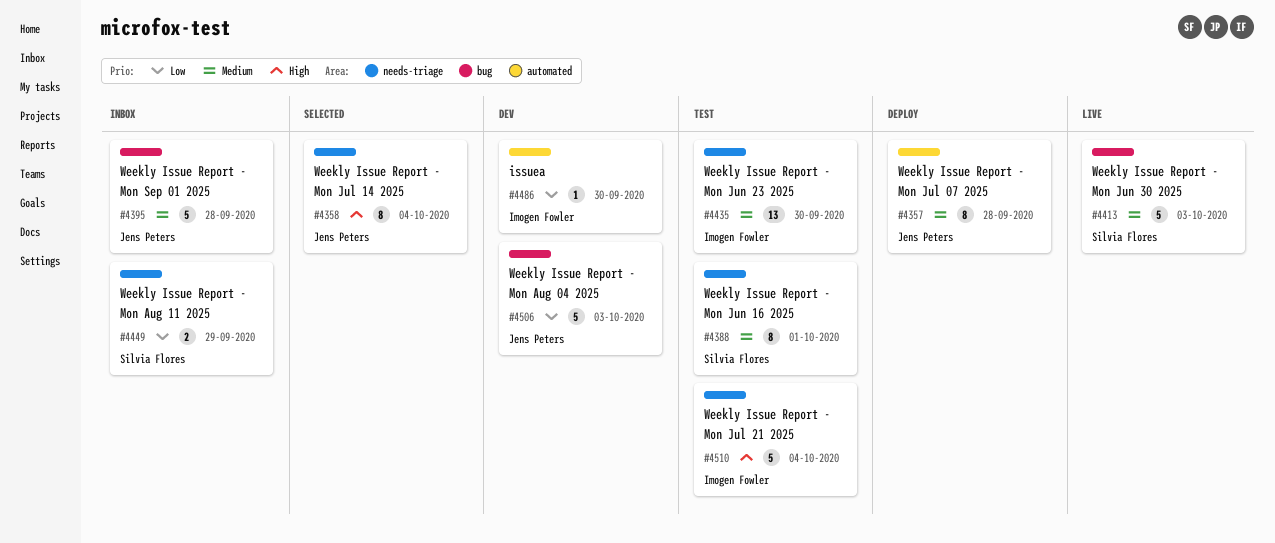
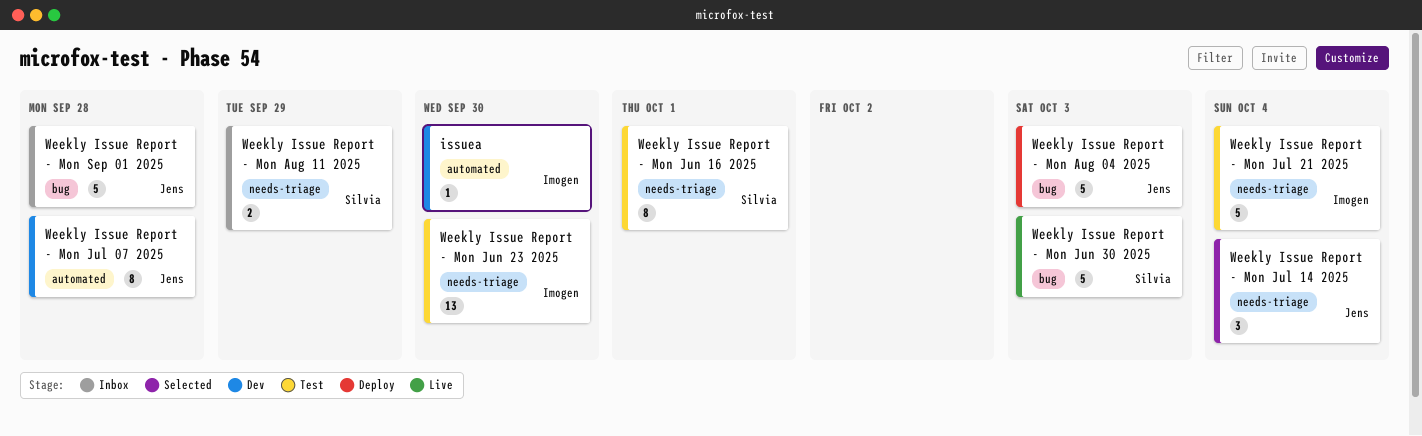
Weekly Issue Report - Mon Aug 04 2025, status: Dev -> Deploy
Weekly Issue Report - Mon Jul 07 2025, status: Deploy -> Dev
Weekly Issue Report - Mon Jul 14 2025, estimate: 8 -> 3

